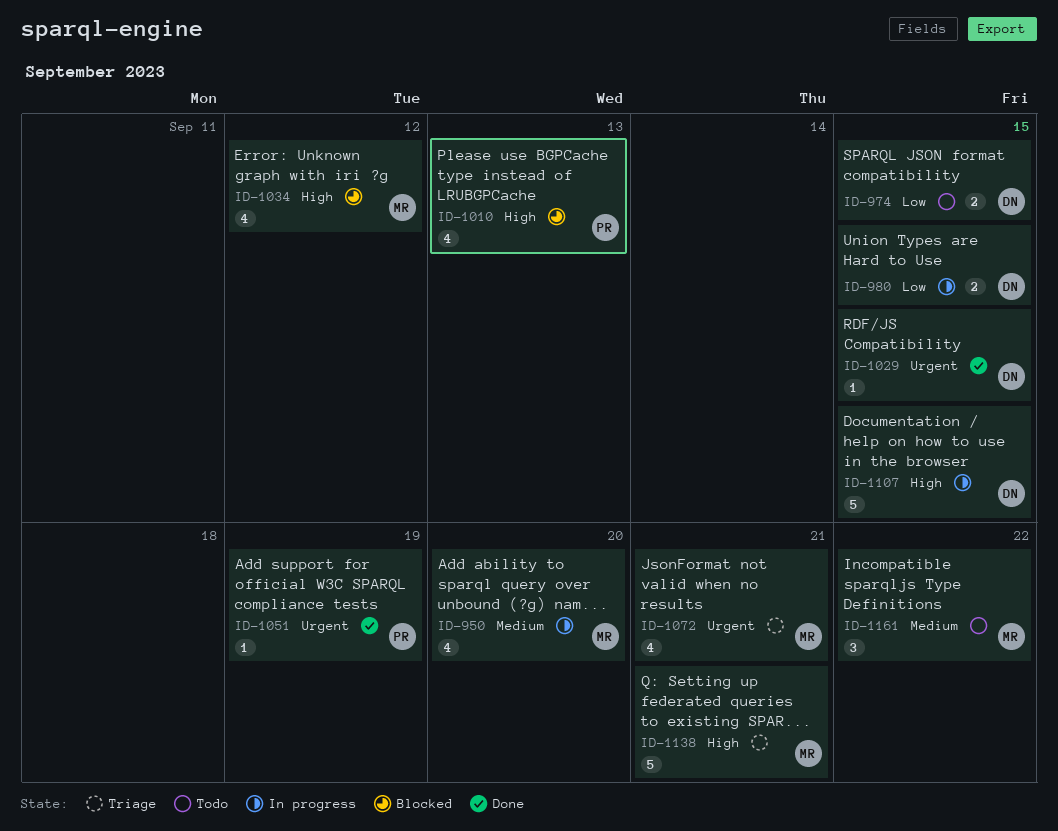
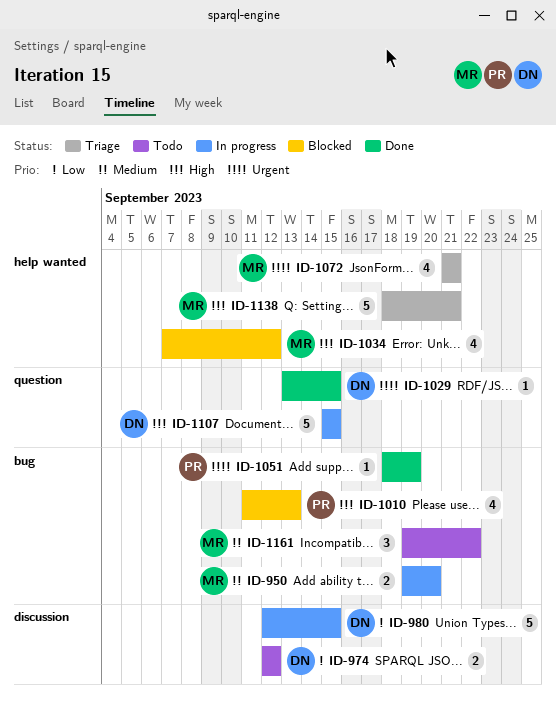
ID-950, estimate: 4 -> 2
ID-974, due: Sep 15 -> Sep 12
ID-980, estimate: 2 -> 5

